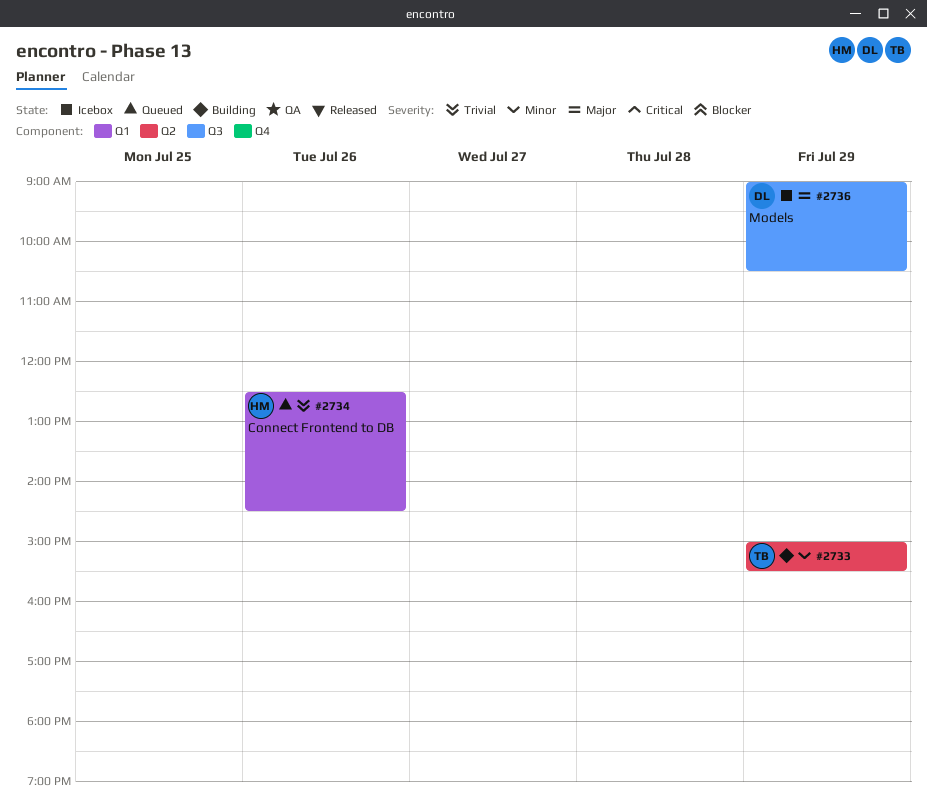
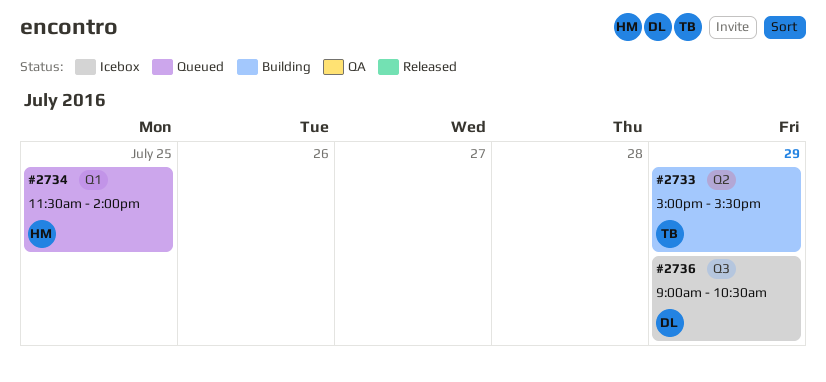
#2734, day: Jul 26 -> Jul 25
#2734, begins: 12:30 -> 11:30
#2734, ends: 14:30 -> 14:00

